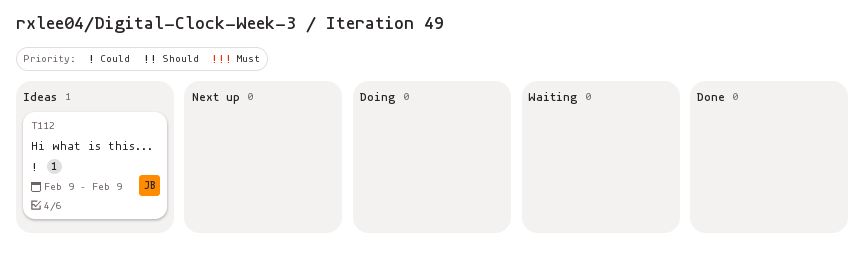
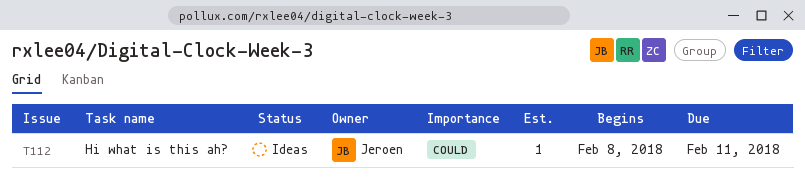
T112, start: Feb 9 -> Feb 8
T112, due: Feb 9 -> Feb 11

